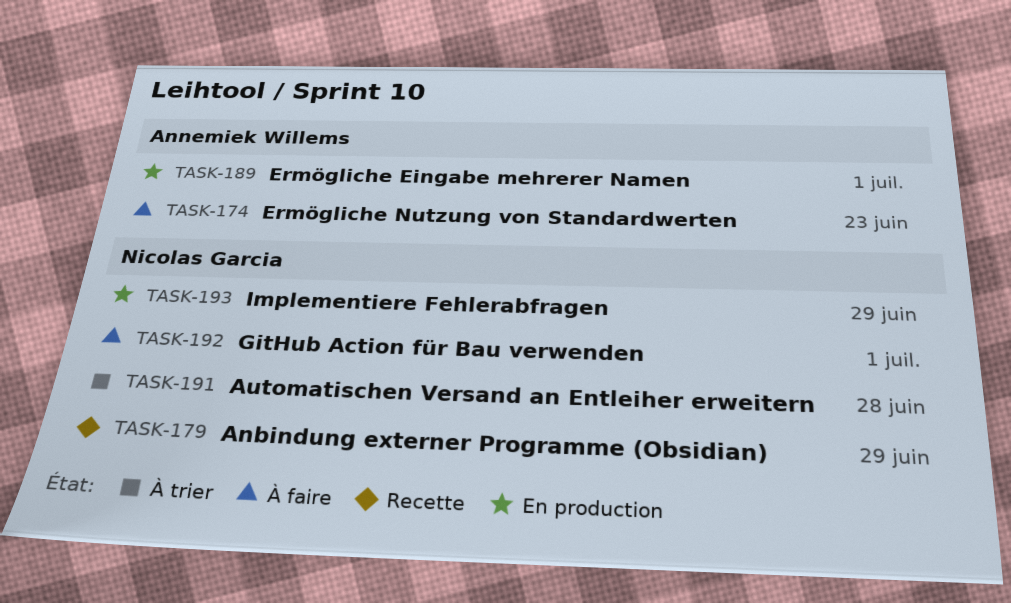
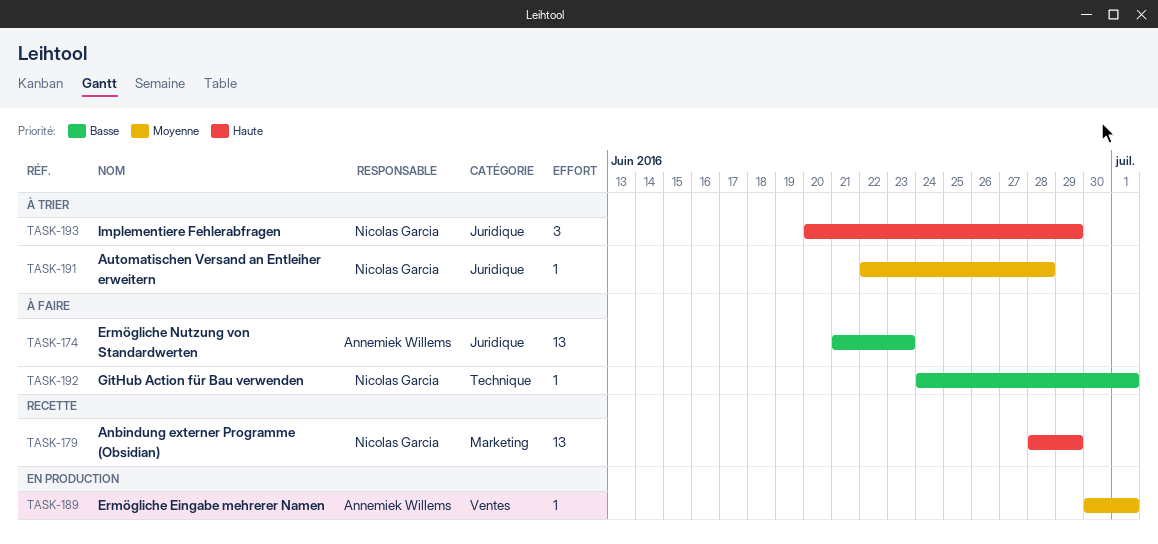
TASK-193, status: En production -> À trier

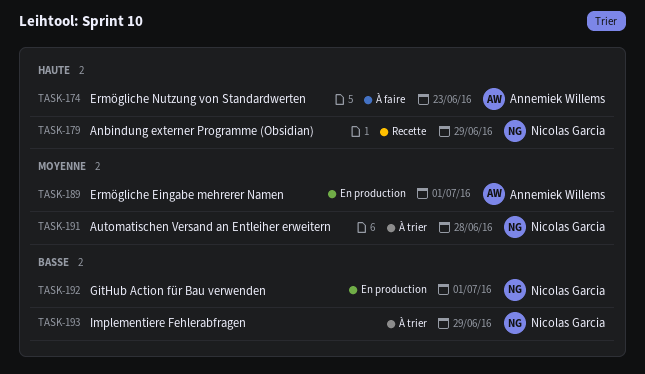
TASK-174, priority: Basse -> Haute
TASK-192, status: À faire -> En production
TASK-193, priority: Haute -> Basse

